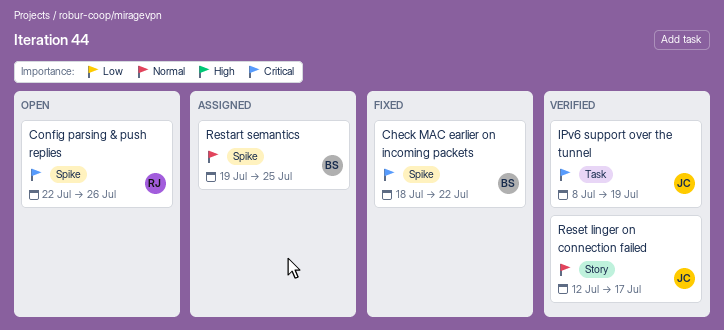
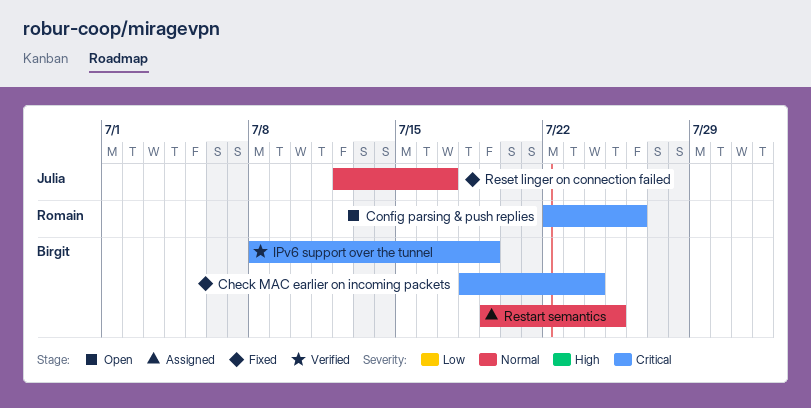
Check MAC earlier on incoming packets, due: Jul 22 -> Jul 24
IPv6 support over the tunnel, owner: Julia -> Birgit
Reset linger on connection failed, status: Verified -> Fixed

